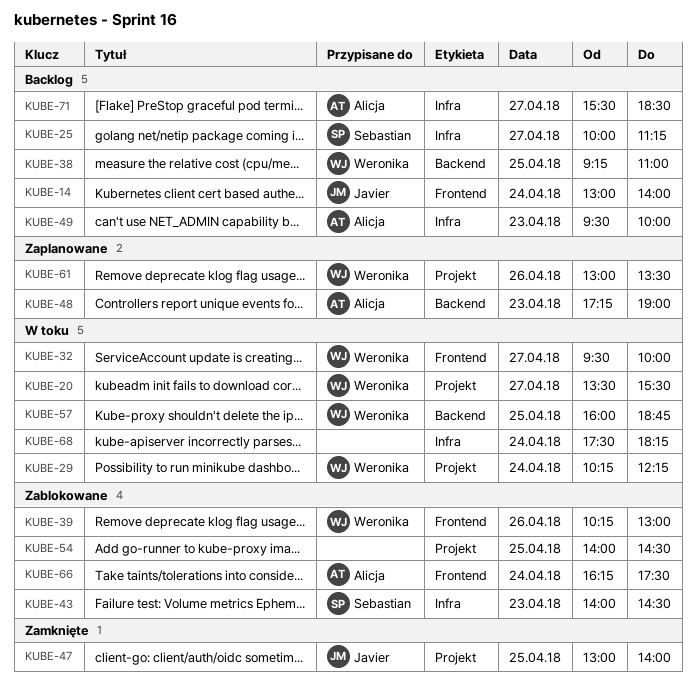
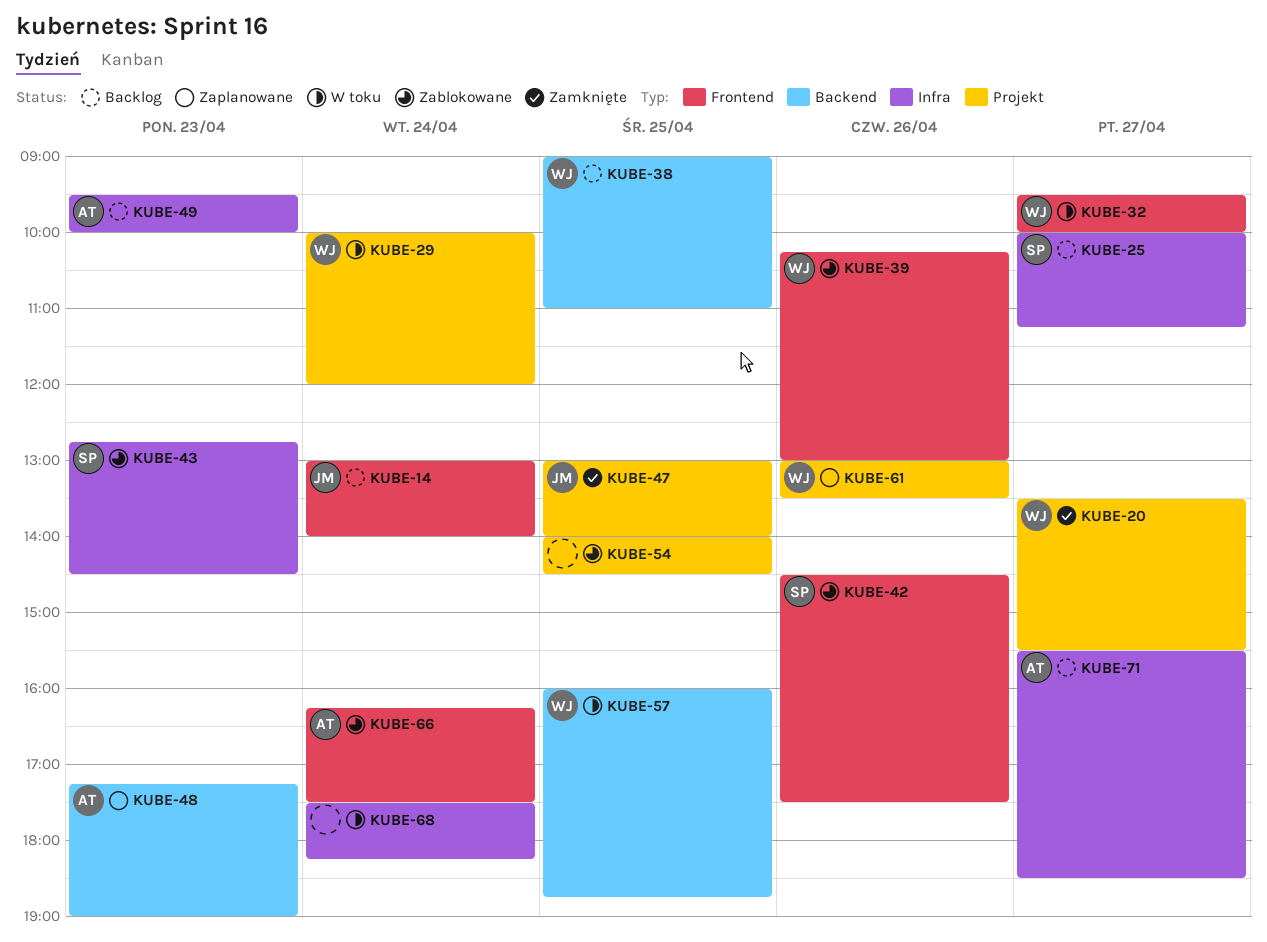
KUBE-20, status: W toku -> Zamknięte
KUBE-29, begins: 10:15 -> 10:00
KUBE-29, ends: 12:15 -> 12:00
KUBE-38, begins: 09:15 -> 09:00
KUBE-42: none -> present
KUBE-43, begins: 14:00 -> 12:45

